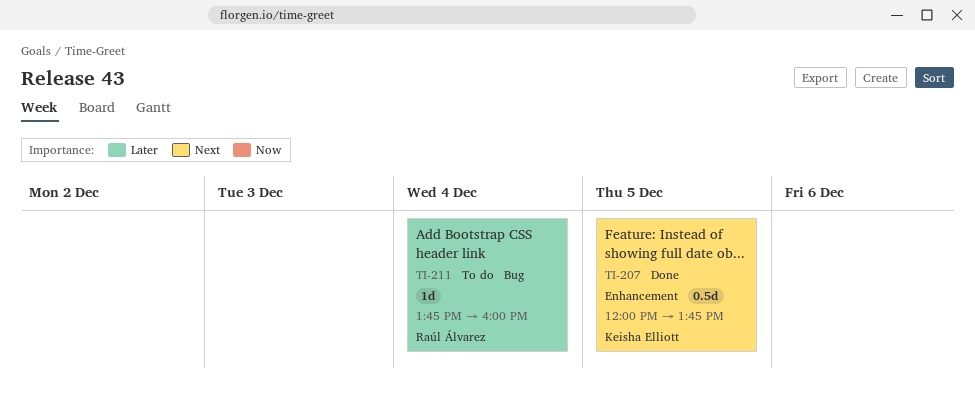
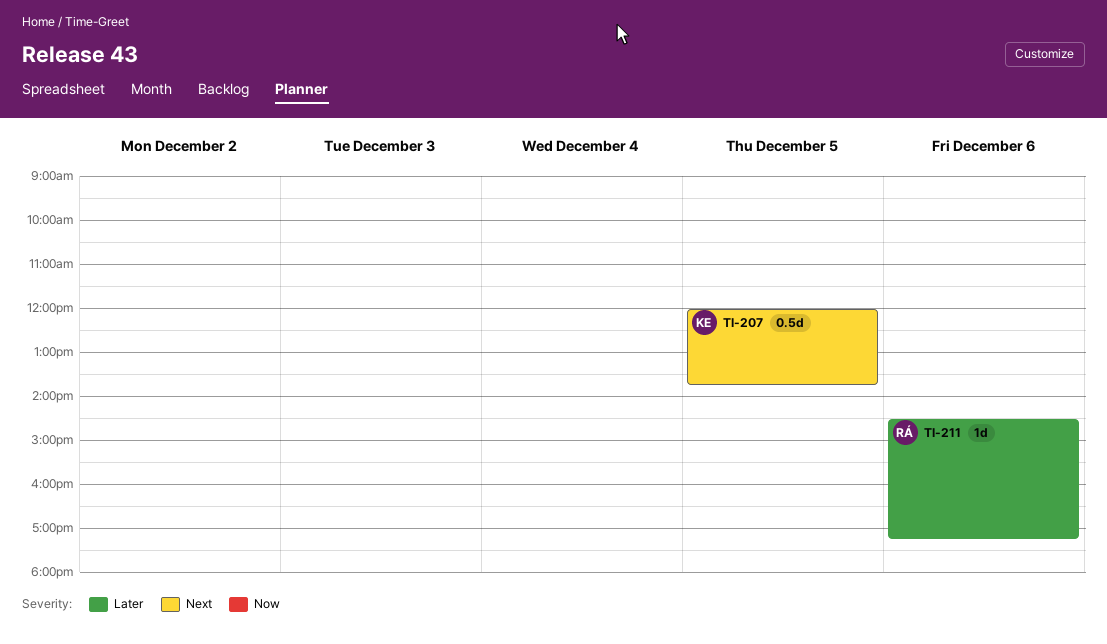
TI-211, day: Dec 4 -> Dec 6
TI-211, begins: 13:45 -> 14:30
TI-211, ends: 16:00 -> 17:15

